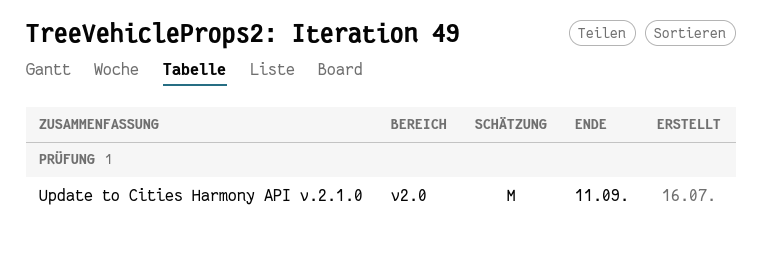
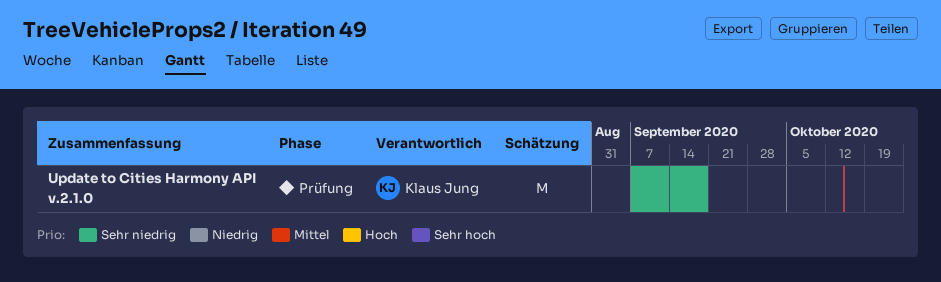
Update to Cities Harmony API v.2.1.0, due: Sep 11 -> Sep 18

